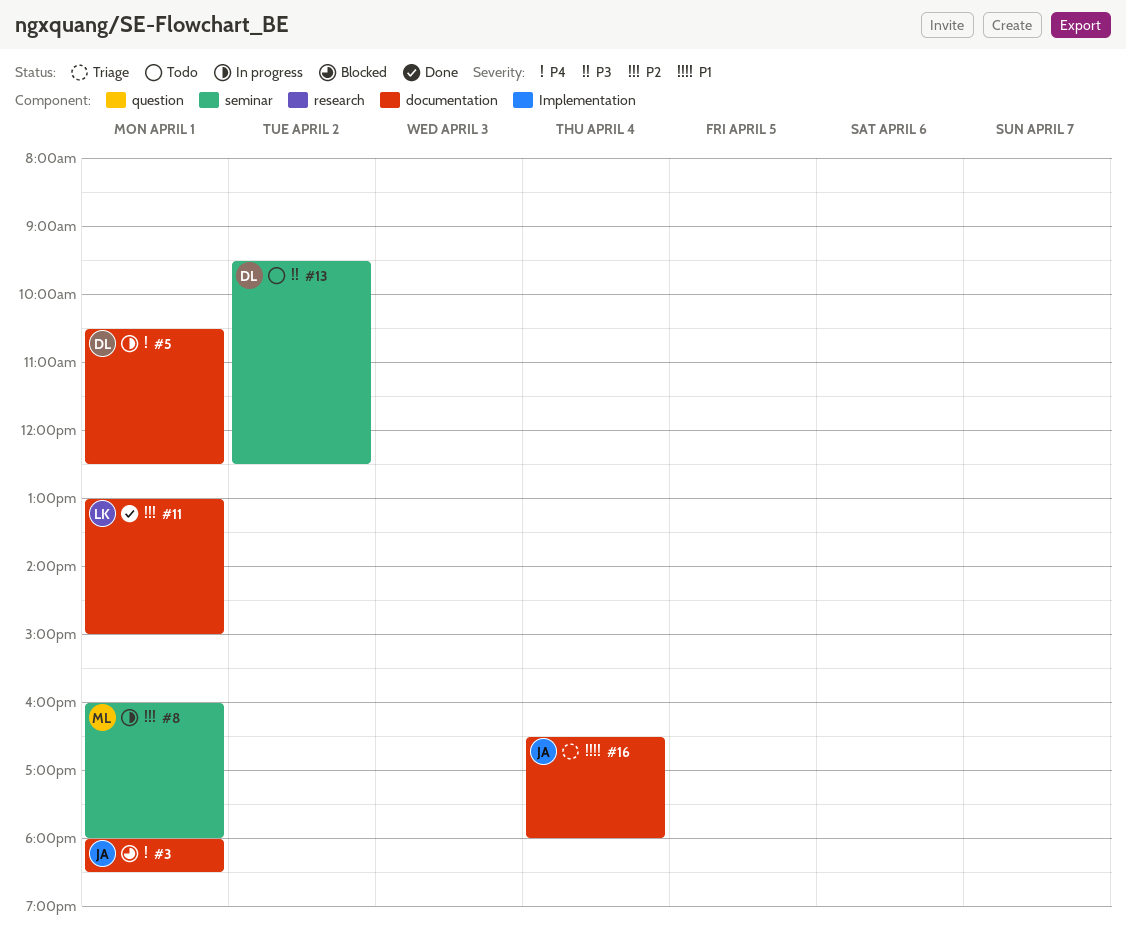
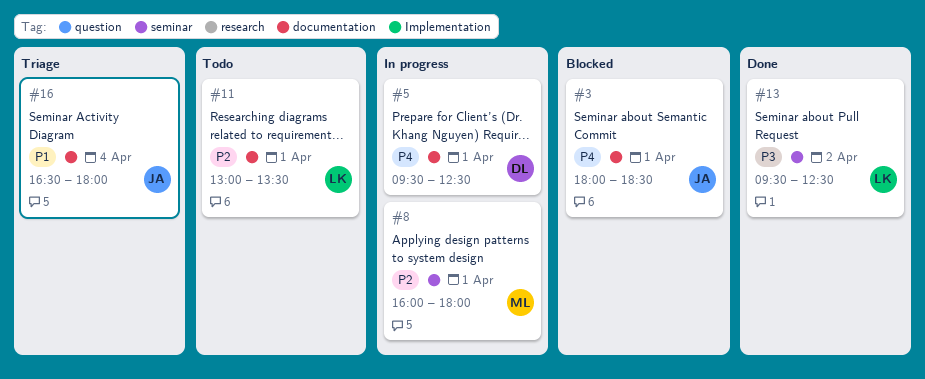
#5, begins: 10:30 -> 09:30
#11, status: Done -> Todo
#11, ends: 15:00 -> 13:30
#13, status: Todo -> Done
#13, owner: DL -> LK

